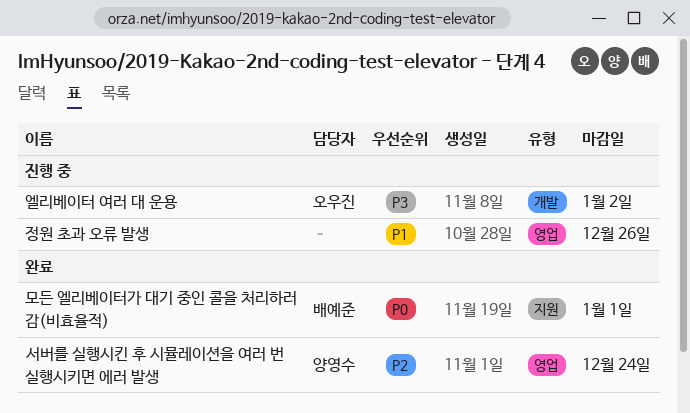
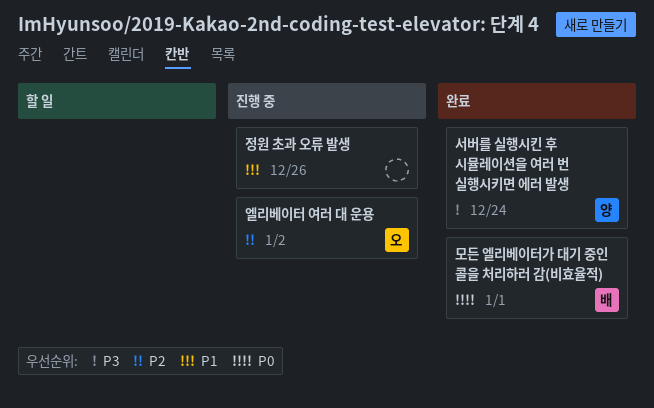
서버를 실행시킨 후 시뮬레이션을 여러 번 실행시키면 에러 발생, priority: P2 -> P3
엘리베이터 여러 대 운용, priority: P3 -> P2

